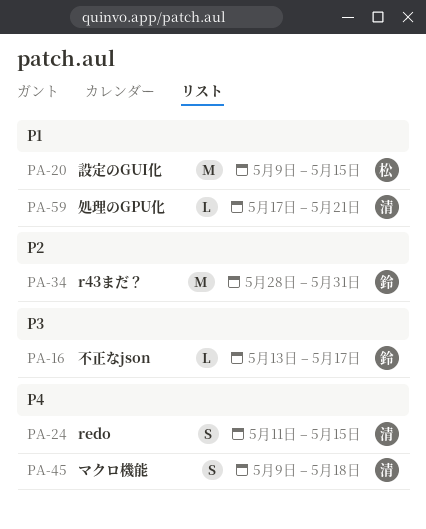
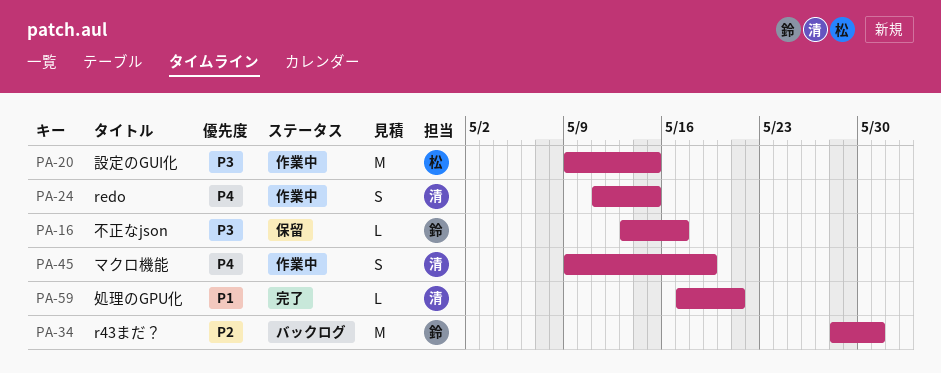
PA-20, priority: P1 -> P3
PA-45, due: May 18 -> May 19

